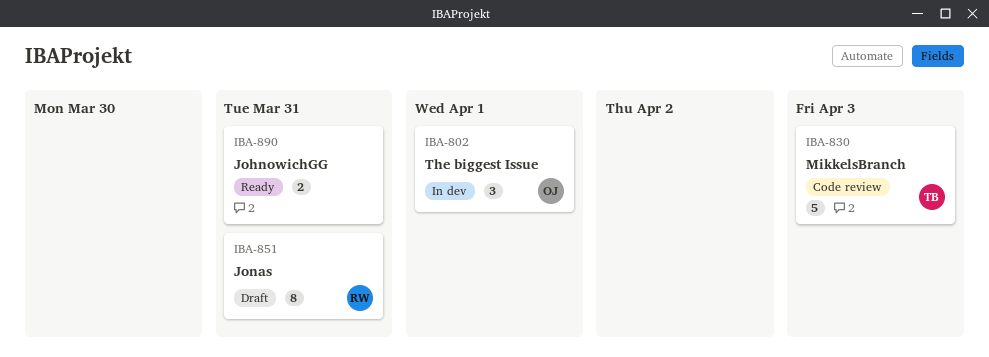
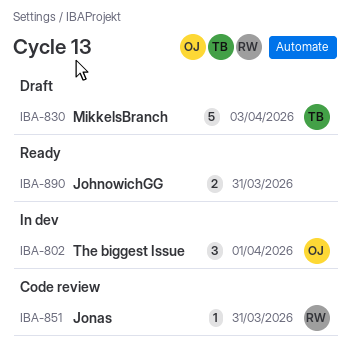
IBA-830, status: Code review -> Draft
IBA-851, status: Draft -> Code review
IBA-851, estimate: 8 -> 1

